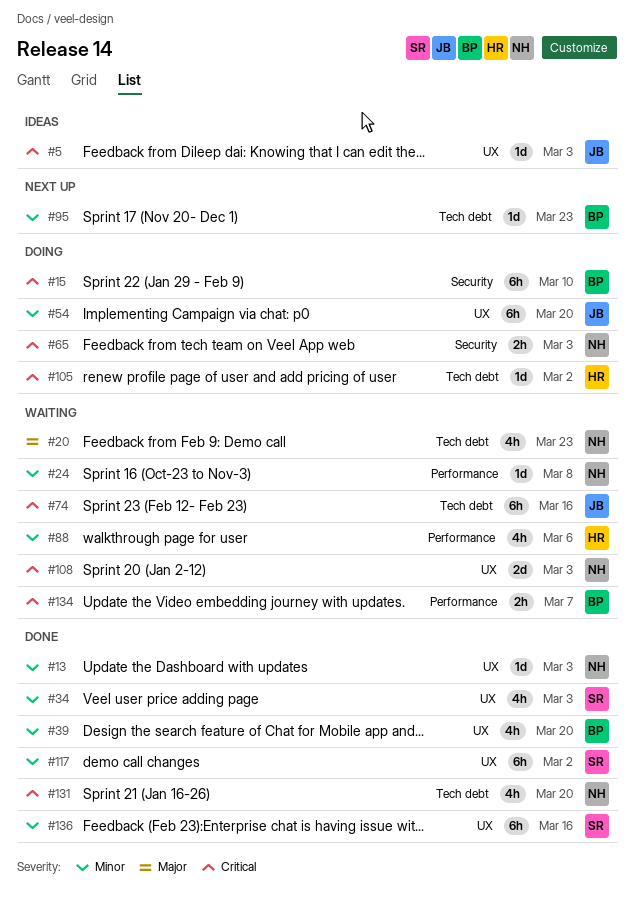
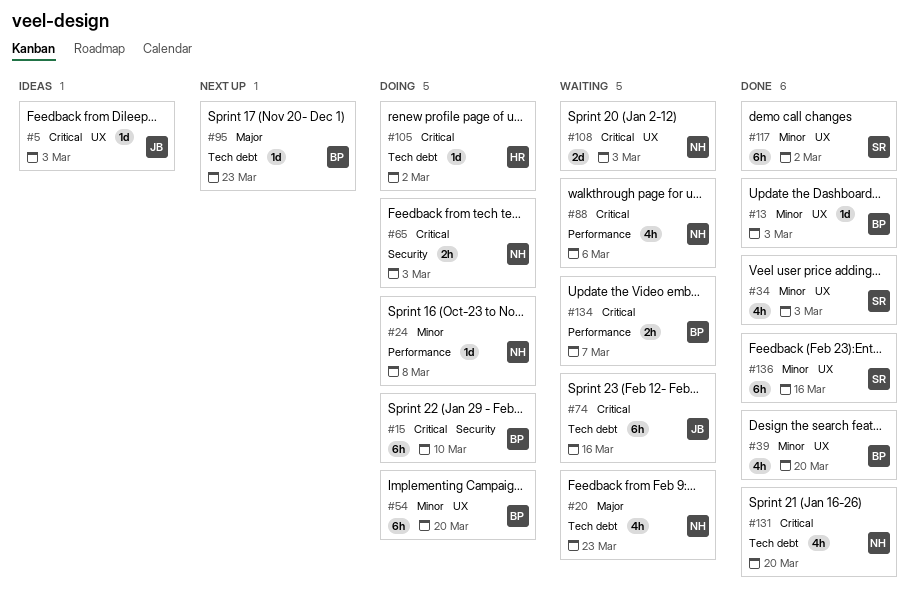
#13, owner: NH -> BP
#24, status: Waiting -> Doing
#54, owner: JB -> BP
#88, owner: HR -> NH
#88, priority: Minor -> Critical
#95, priority: Minor -> Major

